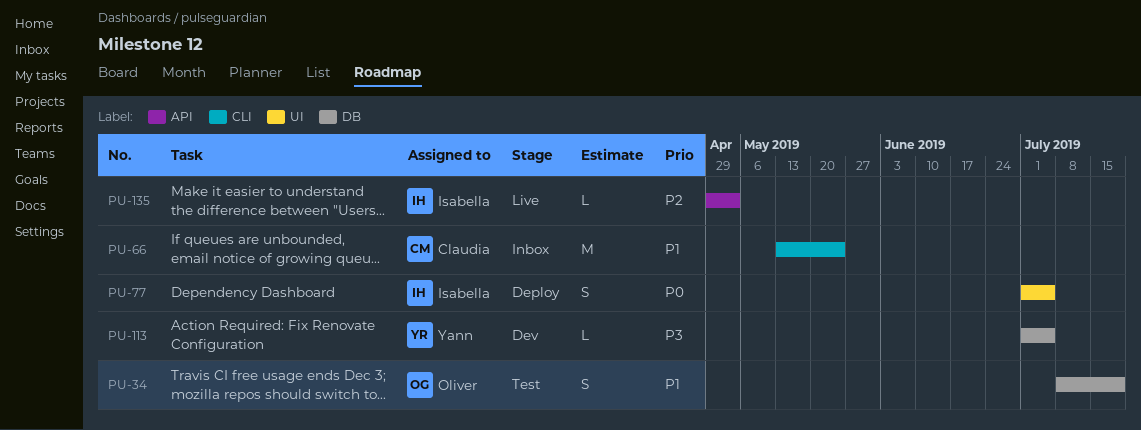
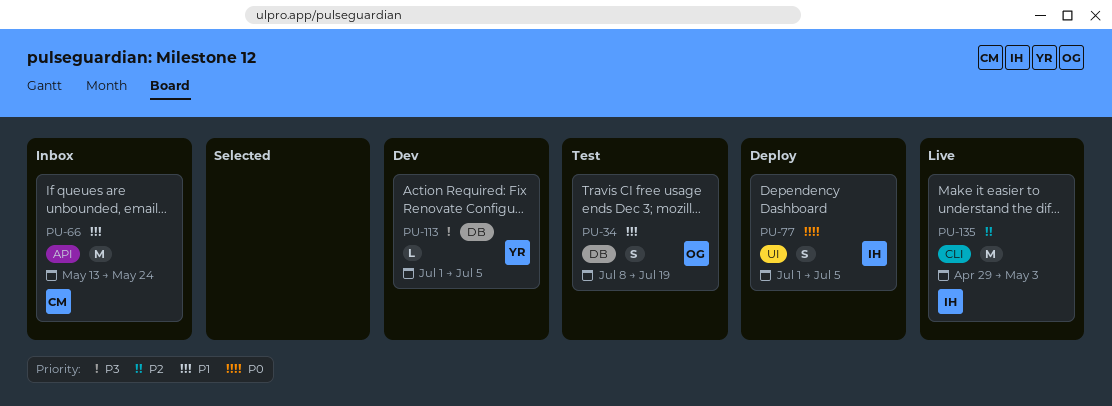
PU-66, label: CLI -> API
PU-135, label: API -> CLI
PU-135, estimate: L -> M

